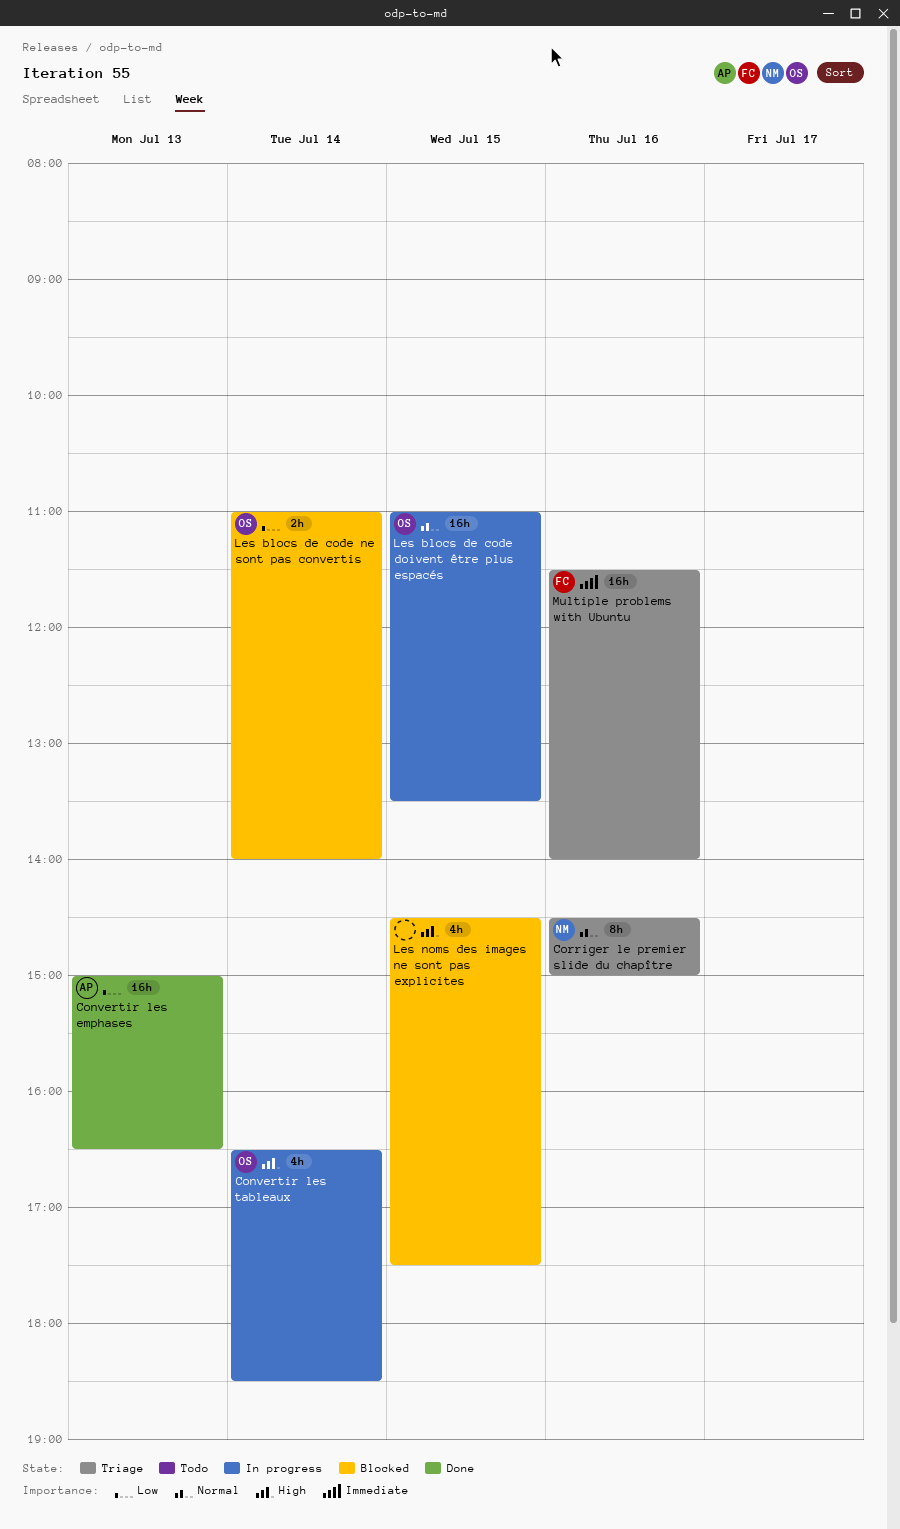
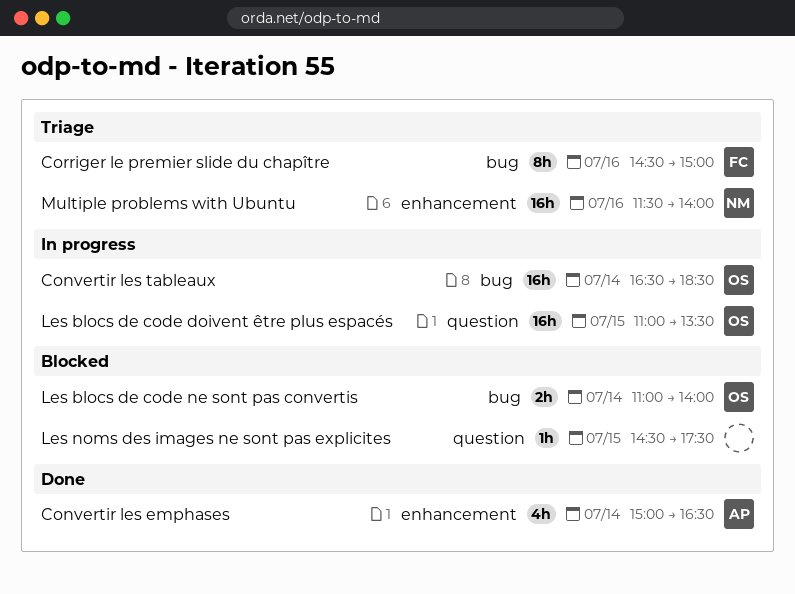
Convertir les emphases, estimate: 16h -> 4h
Convertir les emphases, day: Jul 13 -> Jul 14
Convertir les tableaux, estimate: 4h -> 16h
Corriger le premier slide du chapître, owner: NM -> FC
Les noms des images ne sont pas explicites, estimate: 4h -> 1h
Multiple problems with Ubuntu, owner: FC -> NM

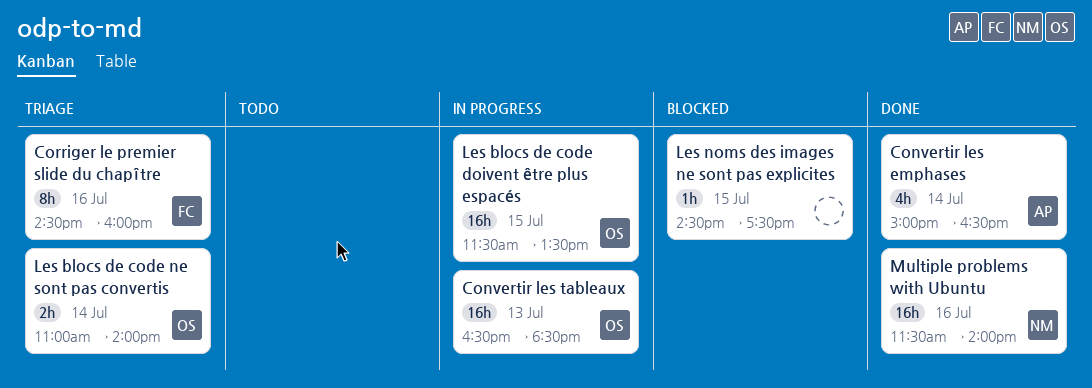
Convertir les tableaux, day: Jul 14 -> Jul 13
Corriger le premier slide du chapître, ends: 15:00 -> 16:00
Les blocs de code doivent être plus espacés, begins: 11:00 -> 11:30
Les blocs de code ne sont pas convertis, status: Blocked -> Triage
Multiple problems with Ubuntu, status: Triage -> Done

